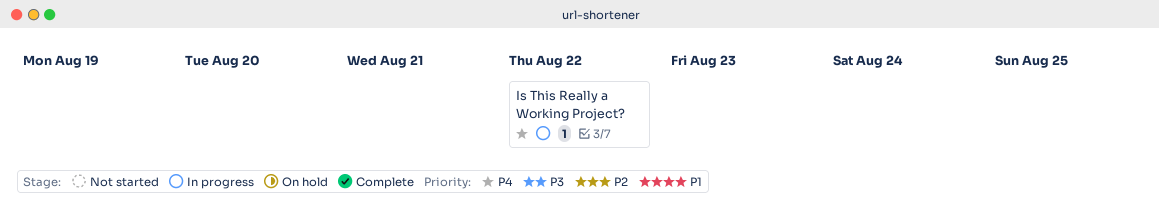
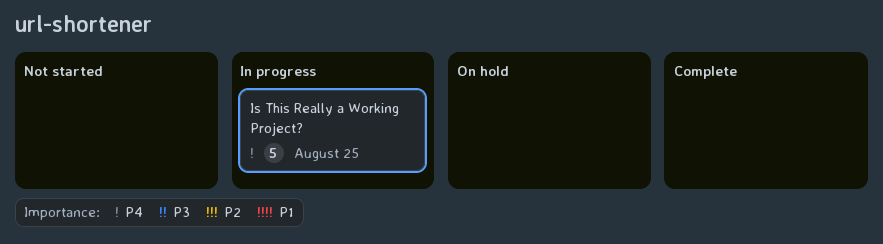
Is This Really a Working Project?, estimate: 1 -> 5
Is This Really a Working Project?, due: Aug 22 -> Aug 25

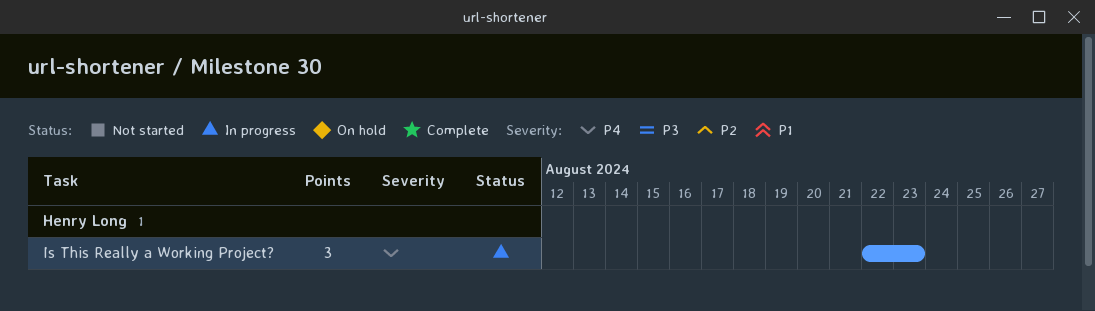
Is This Really a Working Project?, estimate: 5 -> 3
Is This Really a Working Project?, due: Aug 25 -> Aug 23

